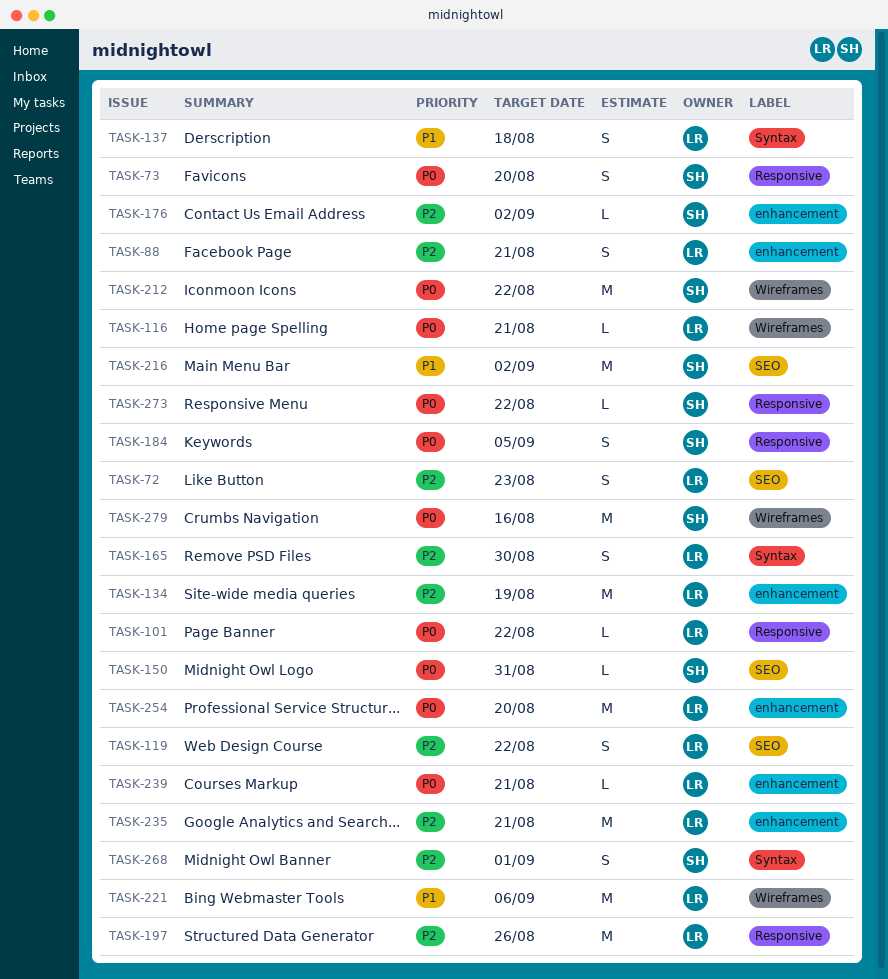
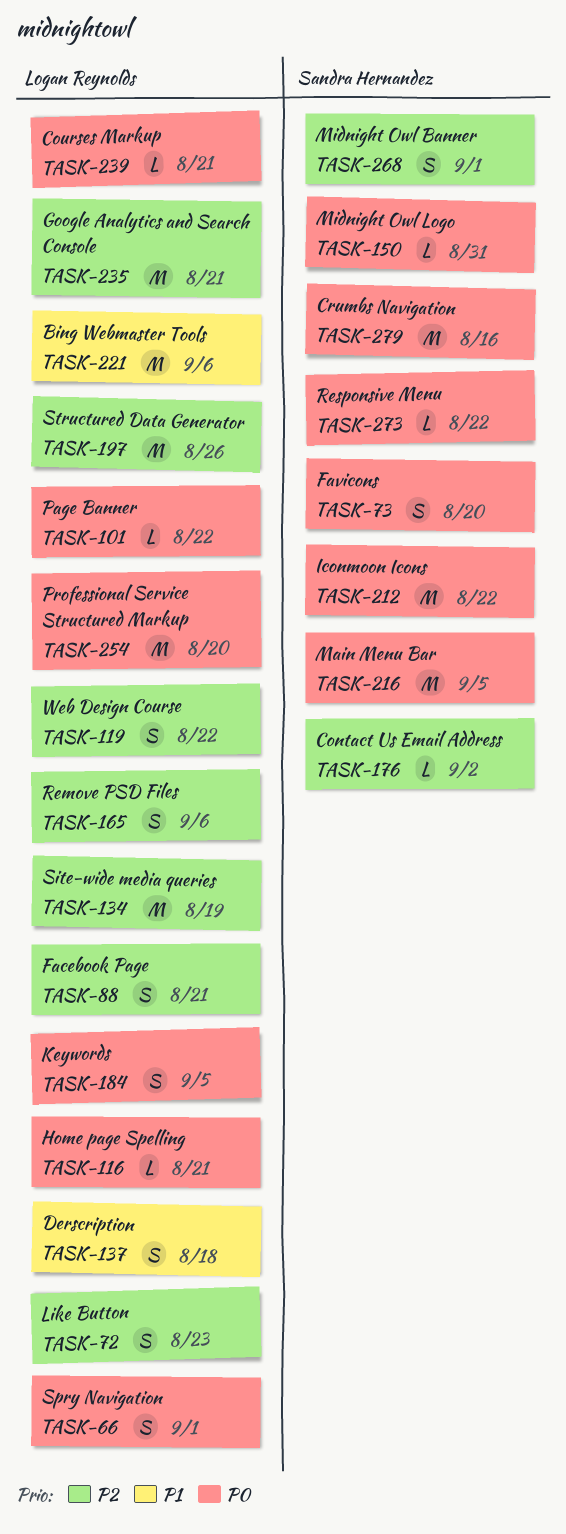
TASK-66: none -> present
TASK-165, due: Aug 30 -> Sep 6
TASK-184, owner: Sandra Hernandez -> Logan Reynolds
TASK-216, priority: P1 -> P0
TASK-216, due: Sep 2 -> Sep 5

